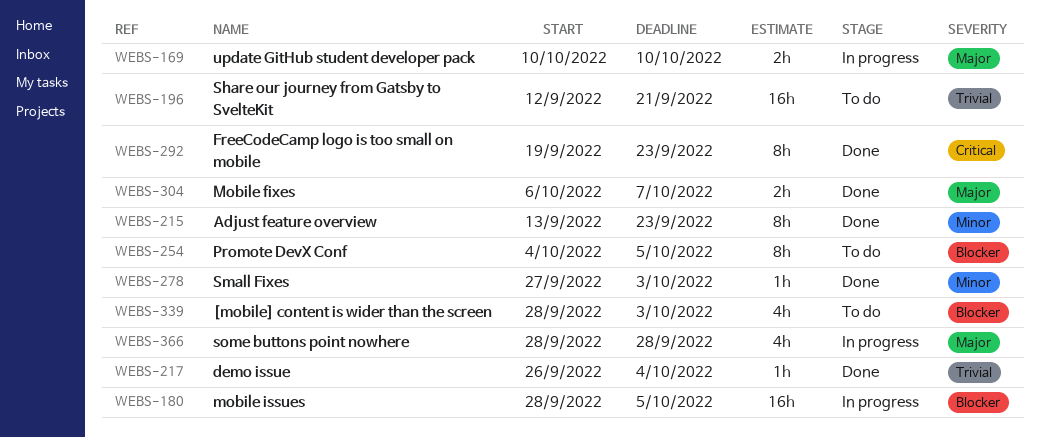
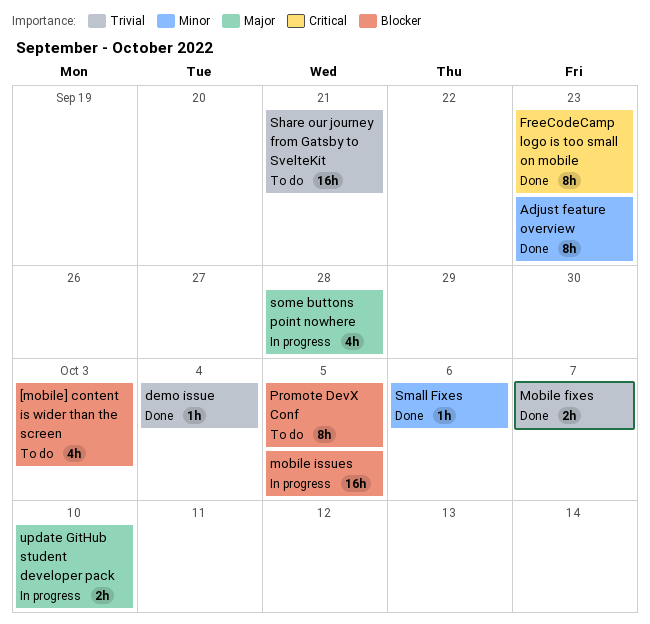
Mobile fixes, priority: Major -> Trivial
Small Fixes, due: Oct 3 -> Oct 6

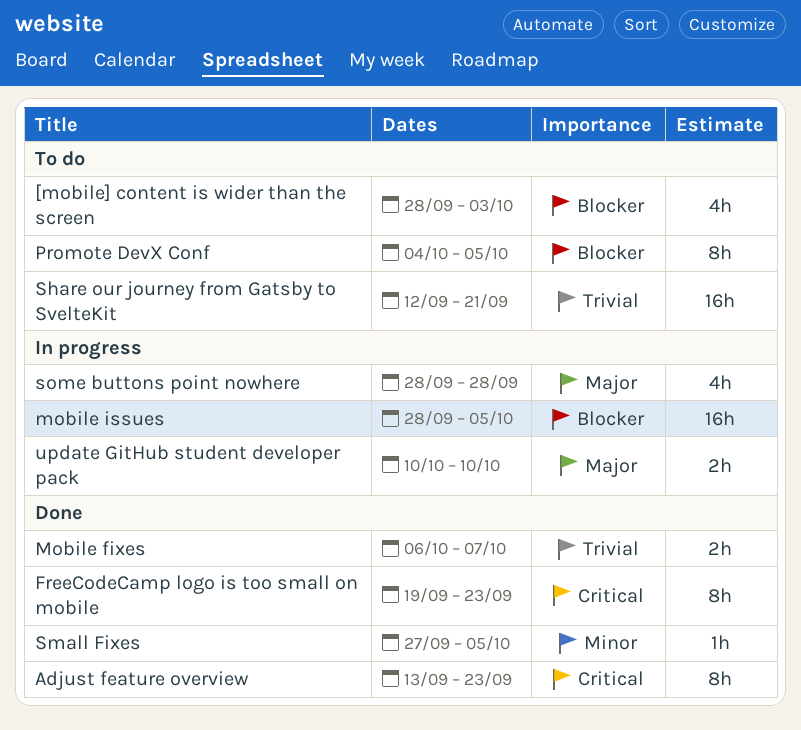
Adjust feature overview, priority: Minor -> Critical
demo issue: present -> none
Small Fixes, due: Oct 6 -> Oct 5

